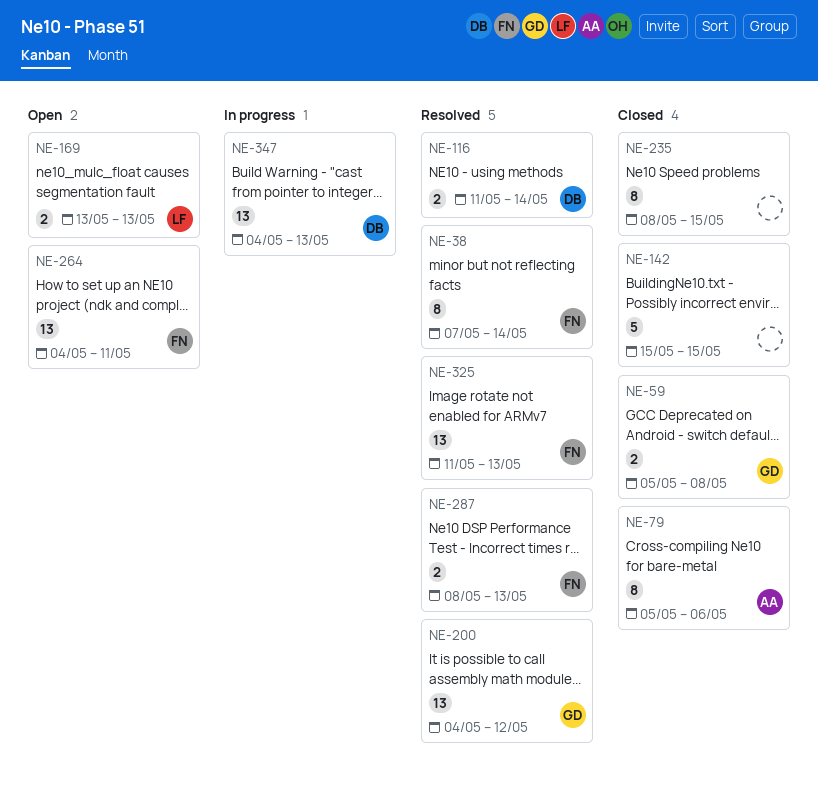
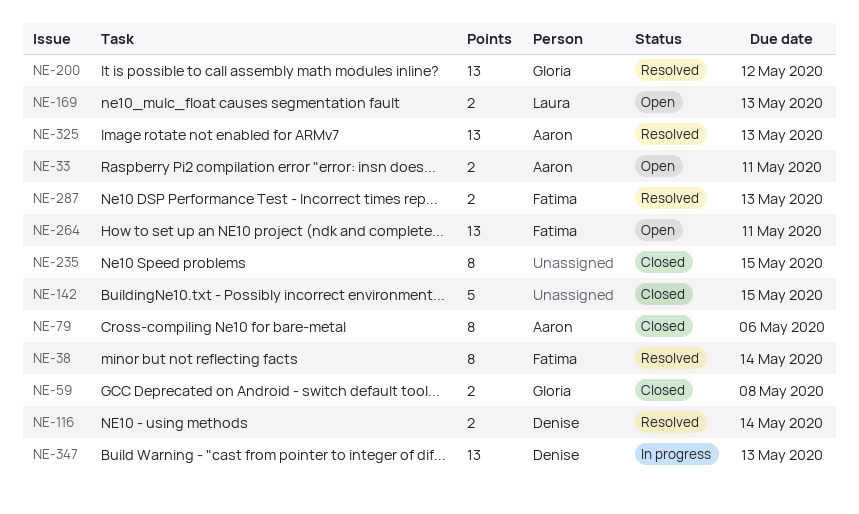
NE-33: none -> present
NE-325, owner: Fatima -> Aaron

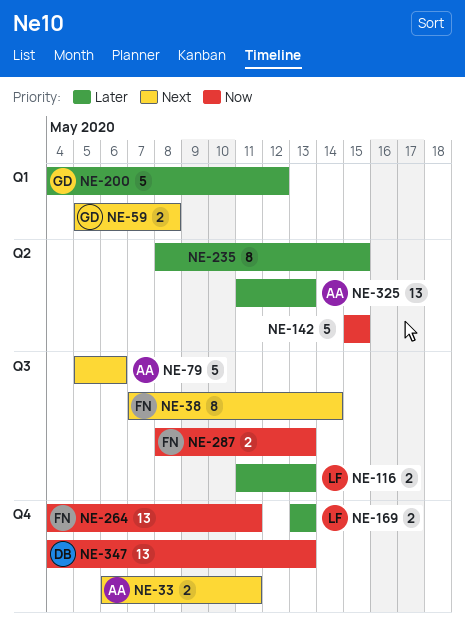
NE-79, estimate: 8 -> 5
NE-116, owner: Denise -> Laura
NE-116, due: May 14 -> May 13
NE-200, estimate: 13 -> 5

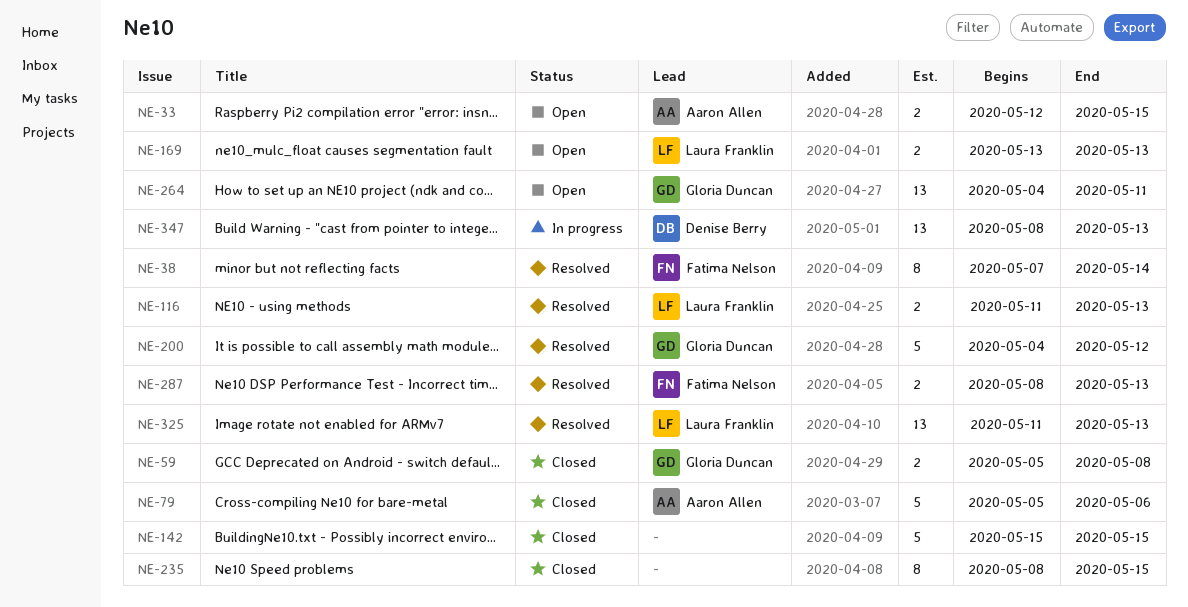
NE-33, start: May 6 -> May 12
NE-33, due: May 11 -> May 15
NE-264, owner: Fatima Nelson -> Gloria Duncan
NE-325, owner: Aaron Allen -> Laura Franklin
NE-347, start: May 4 -> May 8

